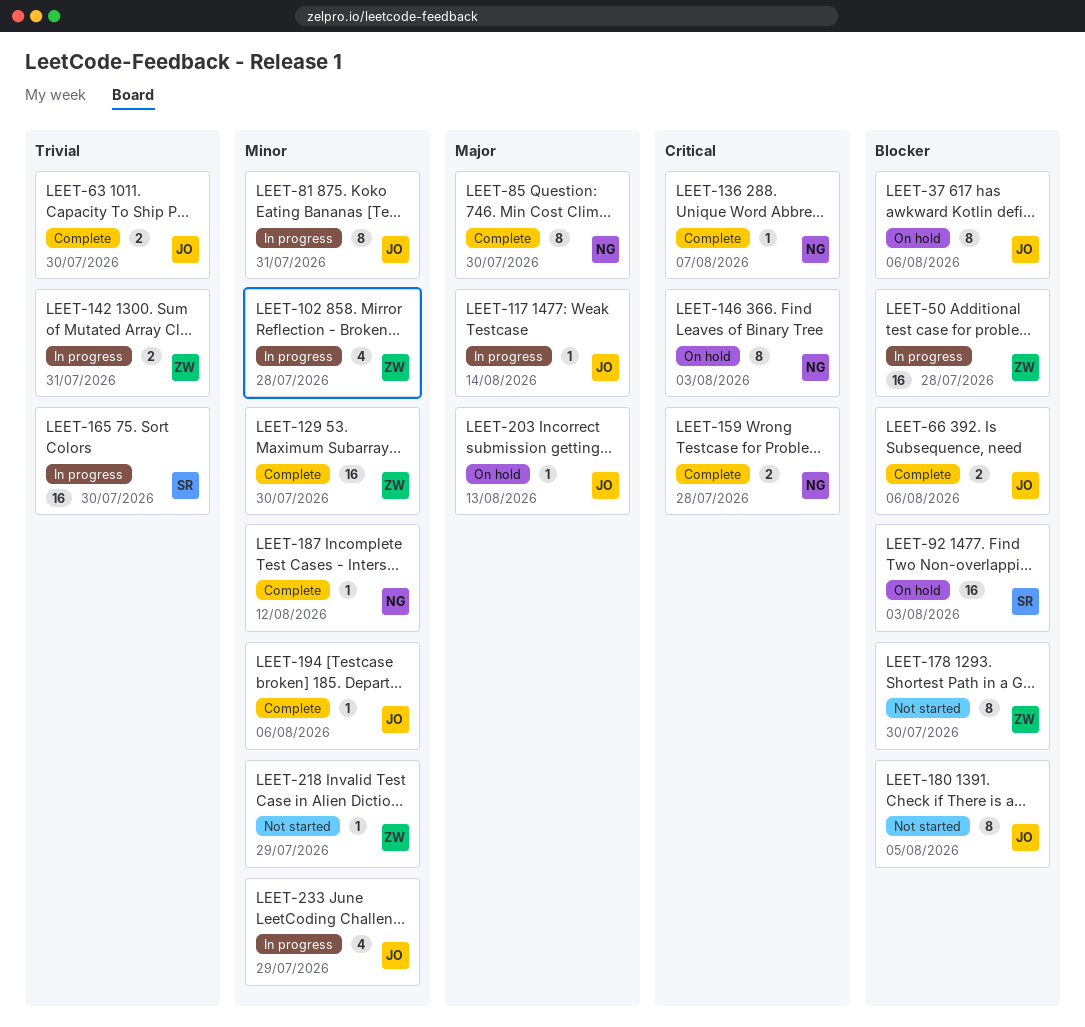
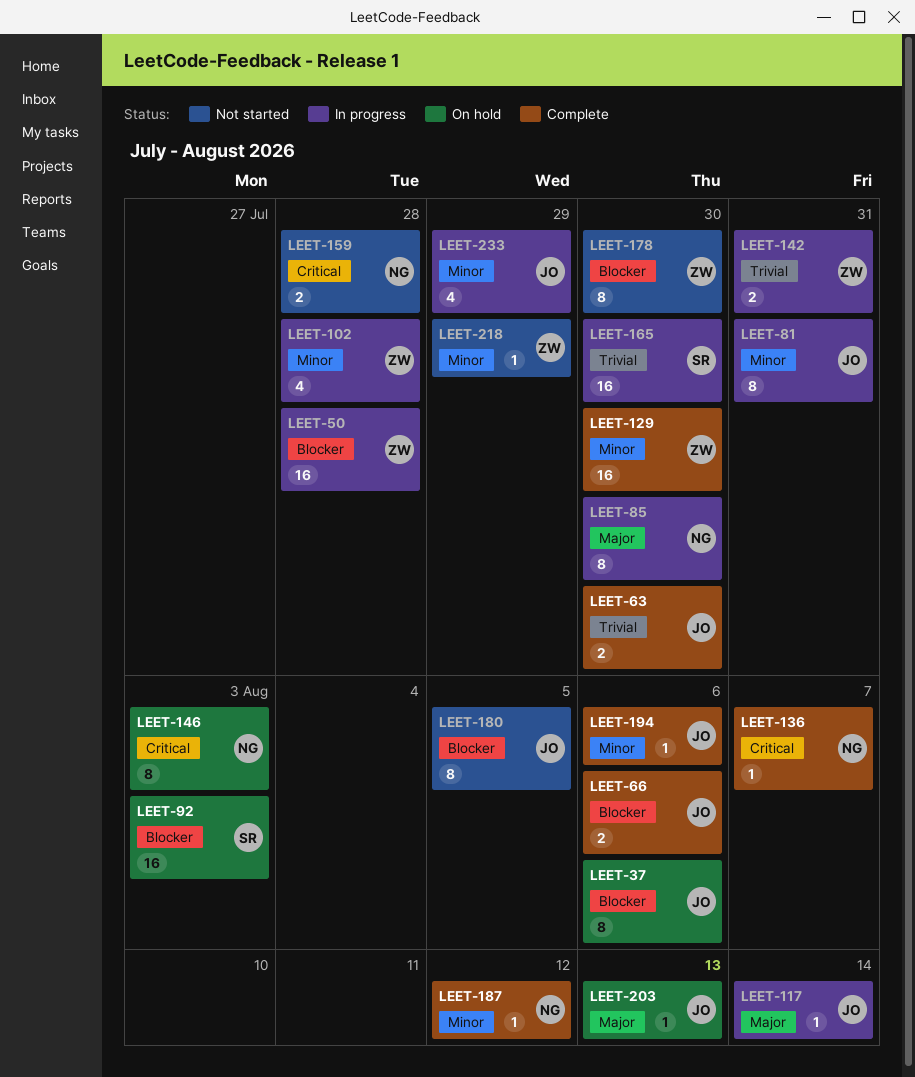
LEET-85, status: Complete -> In progress
LEET-159, status: Complete -> Not started

